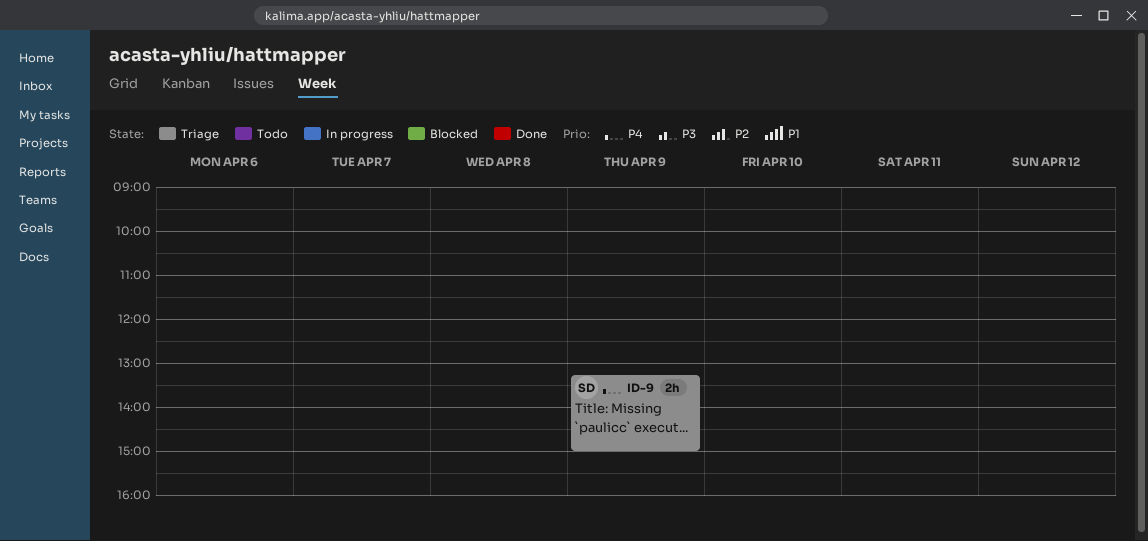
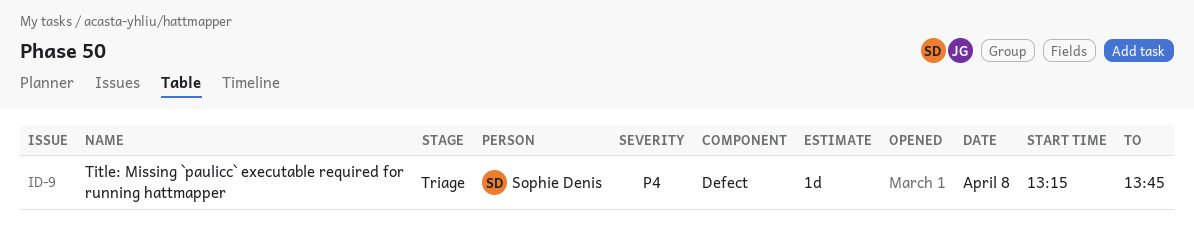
ID-9, estimate: 2h -> 1d
ID-9, day: Apr 9 -> Apr 8
ID-9, ends: 15:00 -> 13:45

